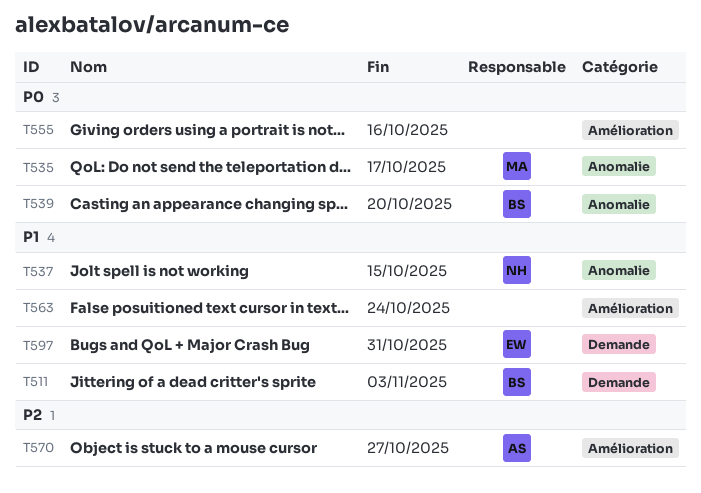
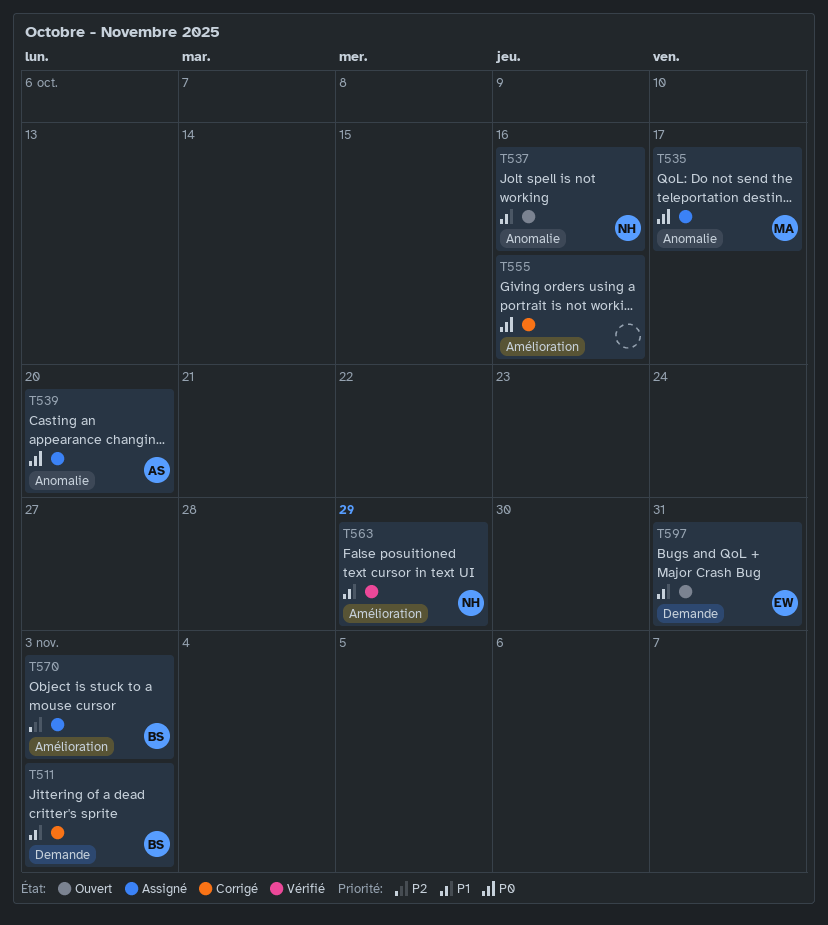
T537, due: Oct 15 -> Oct 16
T539, owner: BS -> AS
T563, owner: none -> NH
T563, due: Oct 24 -> Oct 29
T570, owner: AS -> BS
T570, due: Oct 27 -> Nov 3

